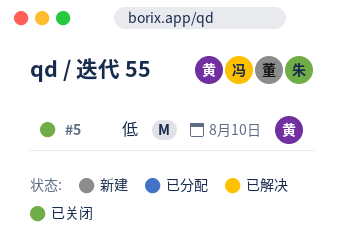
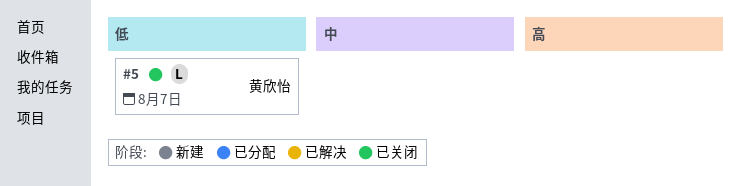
#5, estimate: M -> L
#5, due: Aug 10 -> Aug 7

